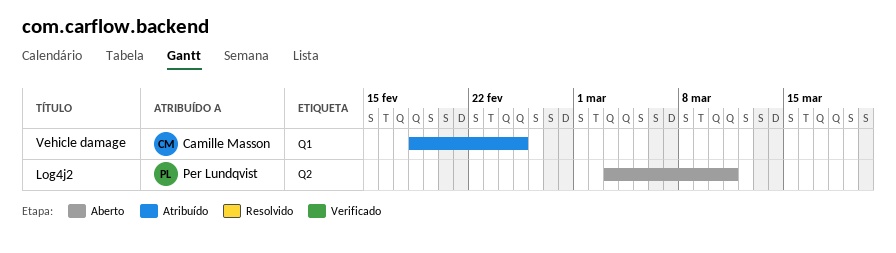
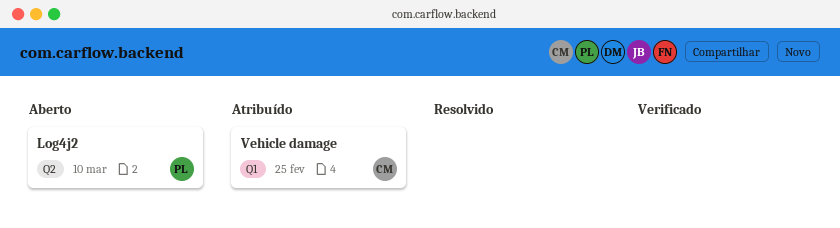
Log4j2, due: Mar 11 -> Mar 10

